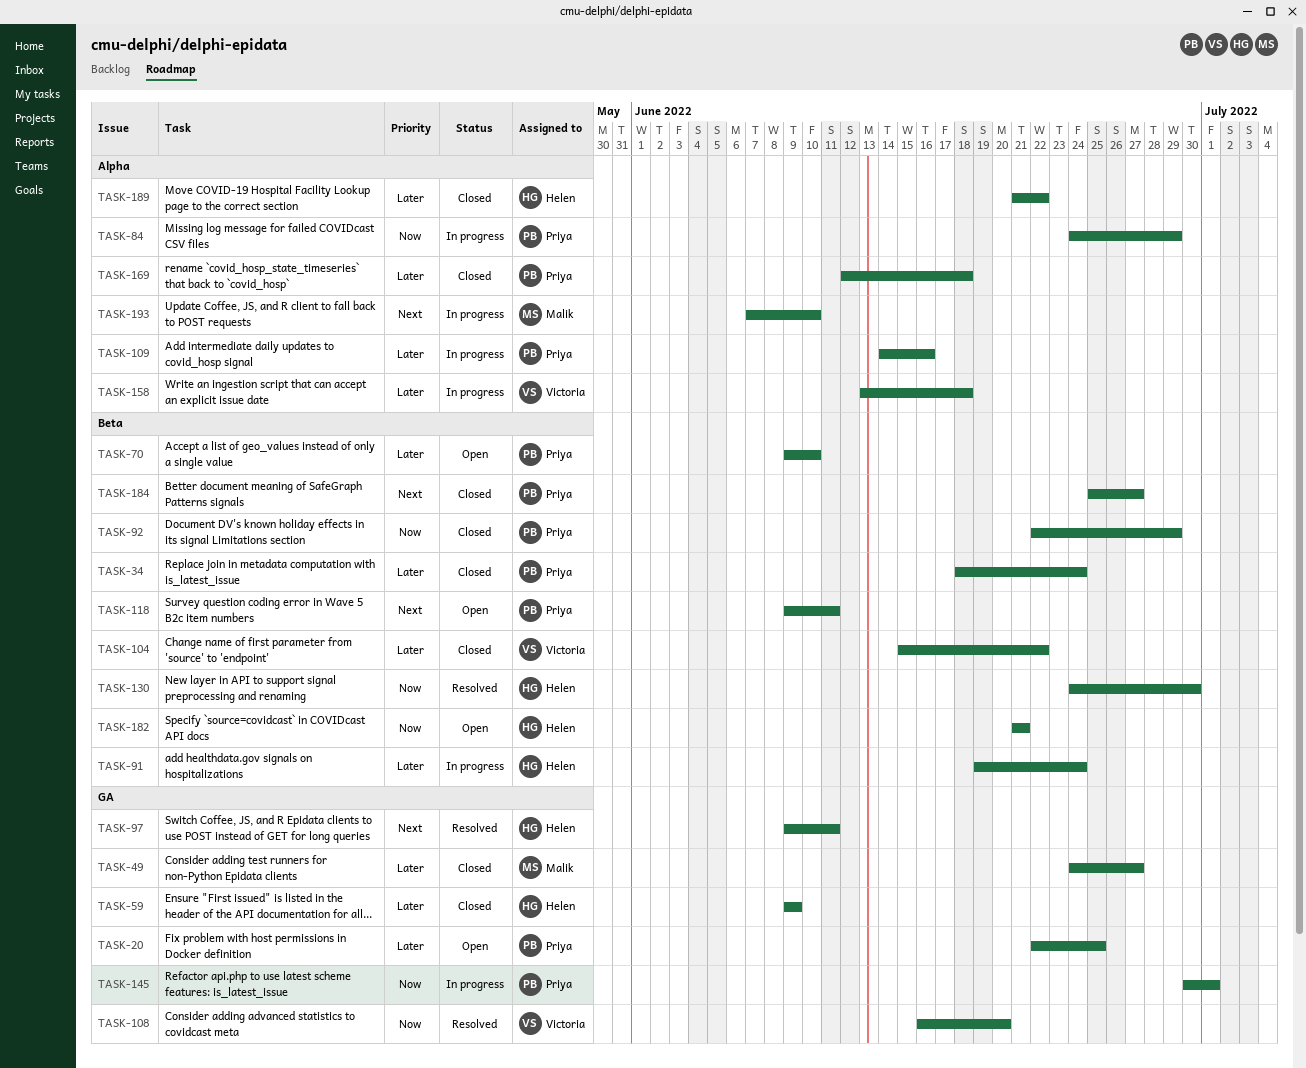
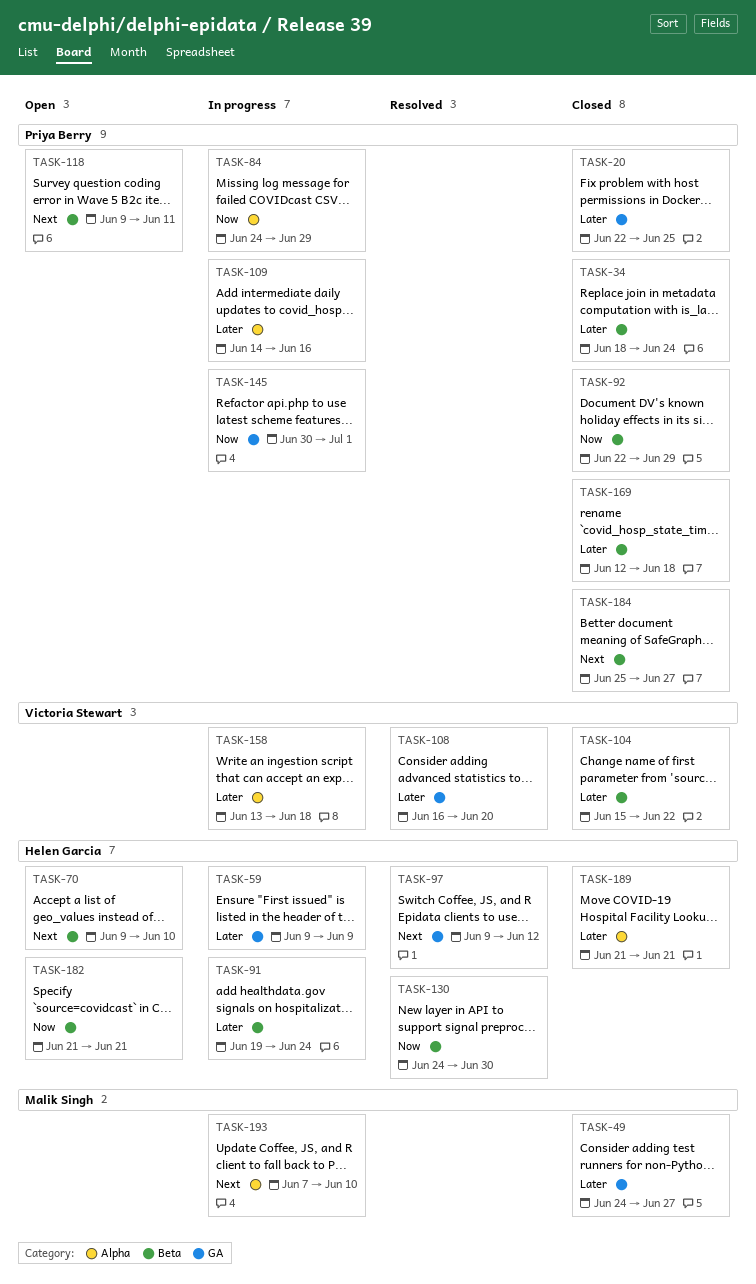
TASK-20, status: Open -> Closed
TASK-59, status: Closed -> In progress
TASK-70, owner: Priya Berry -> Helen Garcia
TASK-70, priority: Later -> Next
TASK-97, due: Jun 11 -> Jun 12
TASK-108, priority: Now -> Later
TASK-169, label: Alpha -> Beta
TASK-189, due: Jun 22 -> Jun 21

